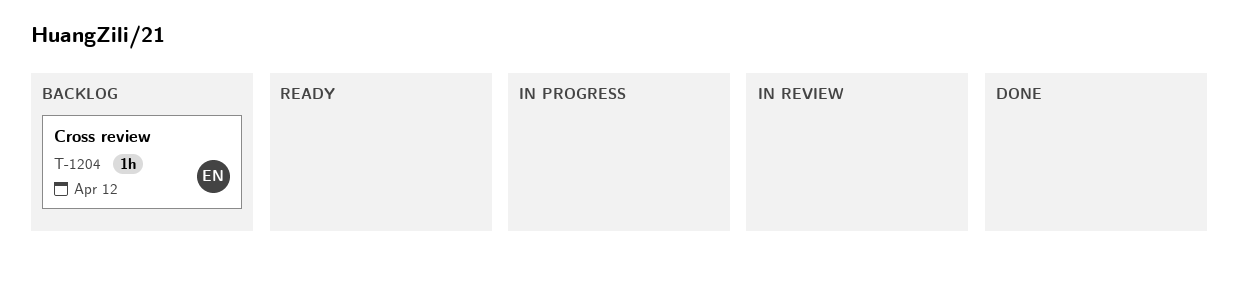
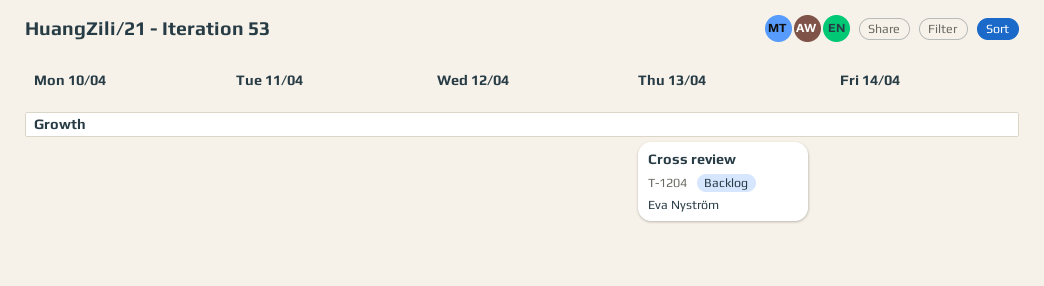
T-1204, due: Apr 12 -> Apr 13

